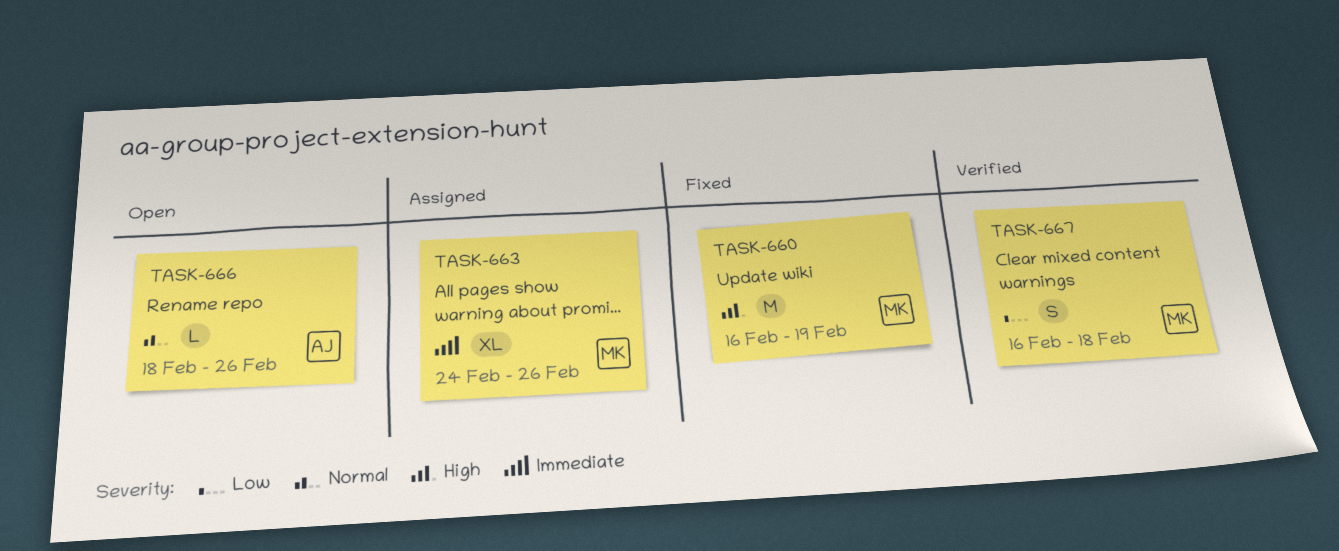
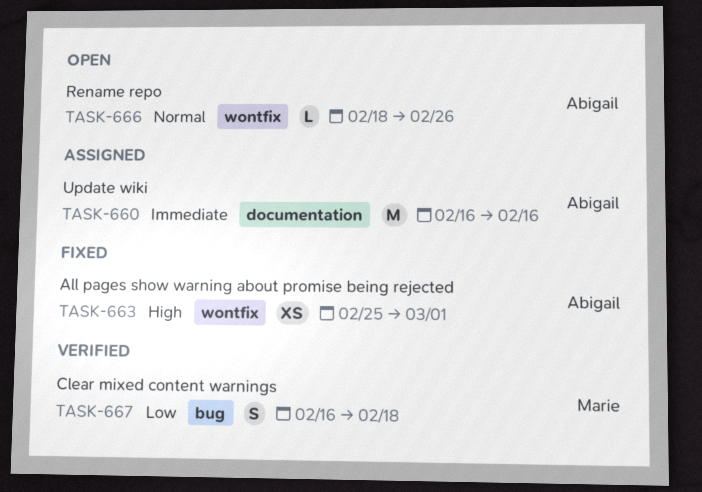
TASK-660, status: Fixed -> Assigned
TASK-660, owner: Marie -> Abigail
TASK-660, priority: High -> Immediate
TASK-660, due: Feb 19 -> Feb 16
TASK-663, status: Assigned -> Fixed
TASK-663, owner: Marie -> Abigail
TASK-663, priority: Immediate -> High
TASK-663, estimate: XL -> XS
TASK-663, start: Feb 24 -> Feb 25
TASK-663, due: Feb 26 -> Mar 1

